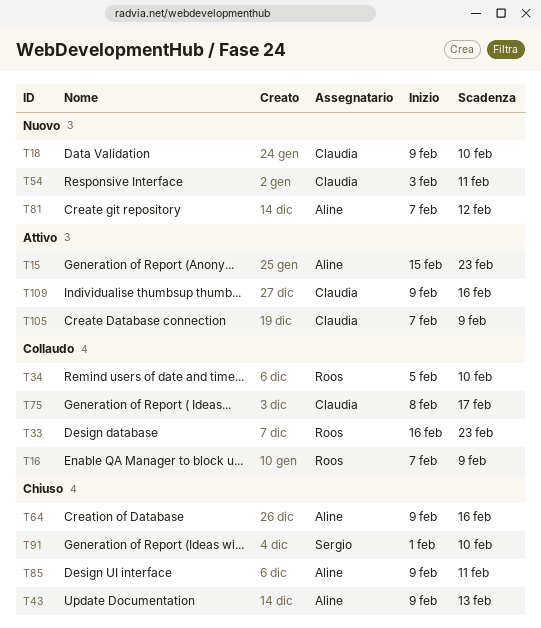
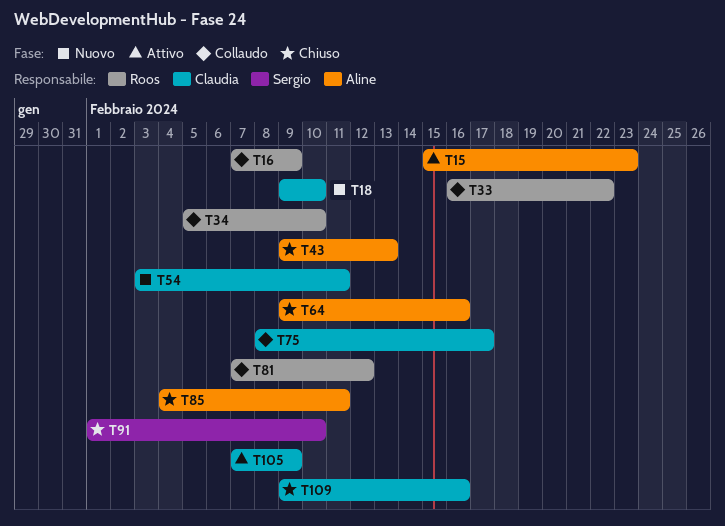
T33, due: Feb 23 -> Feb 22
T81, status: Nuovo -> Collaudo
T81, owner: Aline -> Roos
T85, start: Feb 9 -> Feb 4
T109, status: Attivo -> Chiuso

